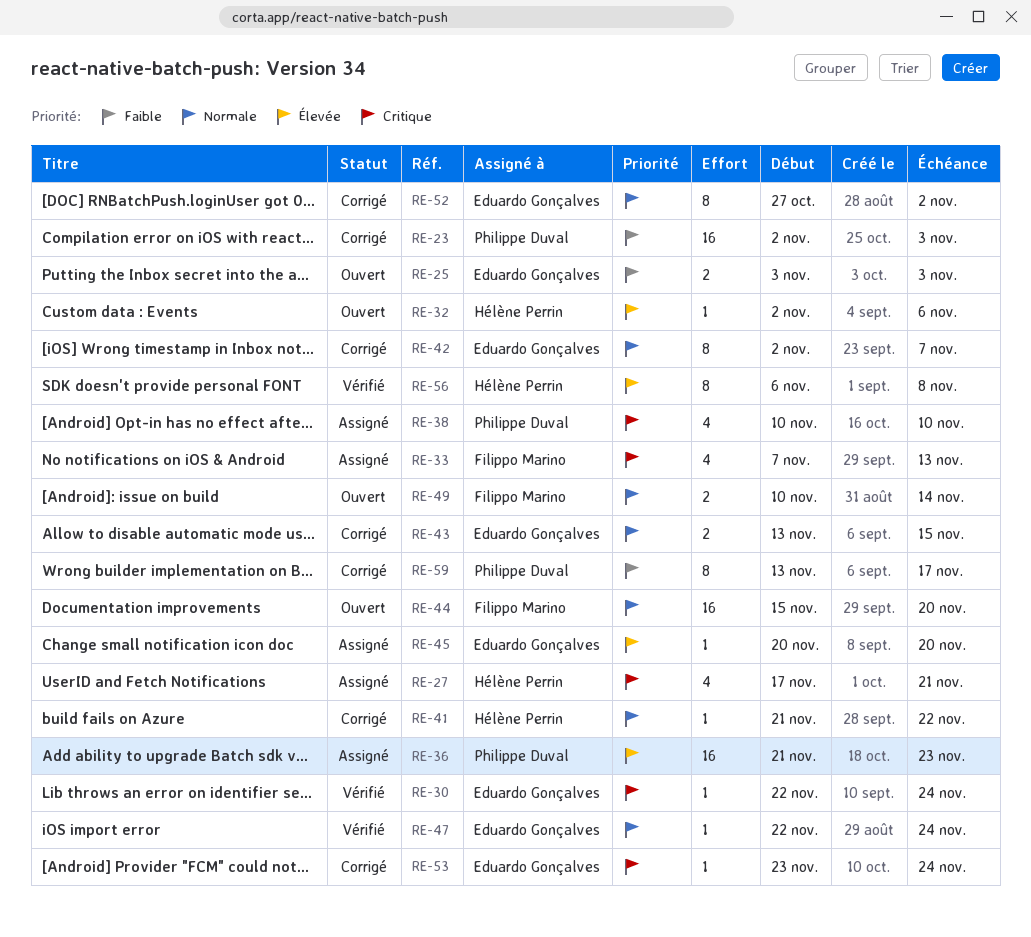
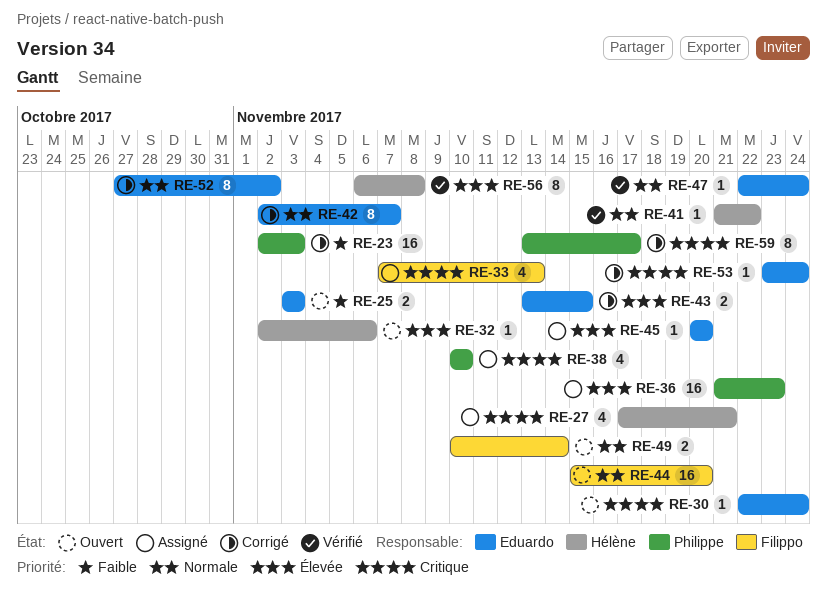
RE-30, status: Vérifié -> Ouvert
RE-41, status: Corrigé -> Vérifié
RE-43, priority: Normale -> Élevée
RE-59, priority: Faible -> Critique

